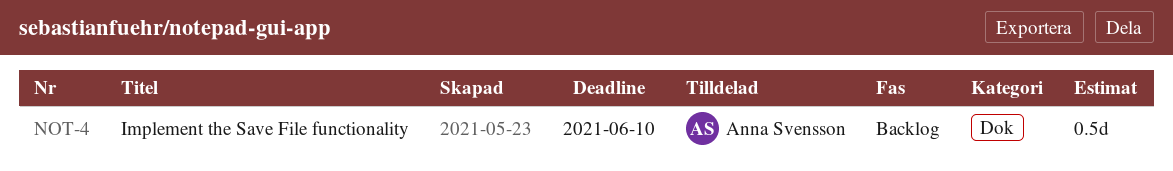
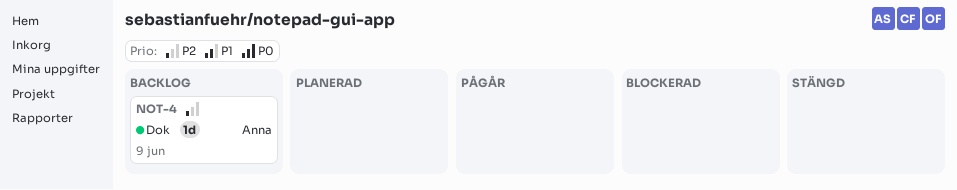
NOT-4, estimate: 0.5d -> 1d
NOT-4, due: Jun 10 -> Jun 9

